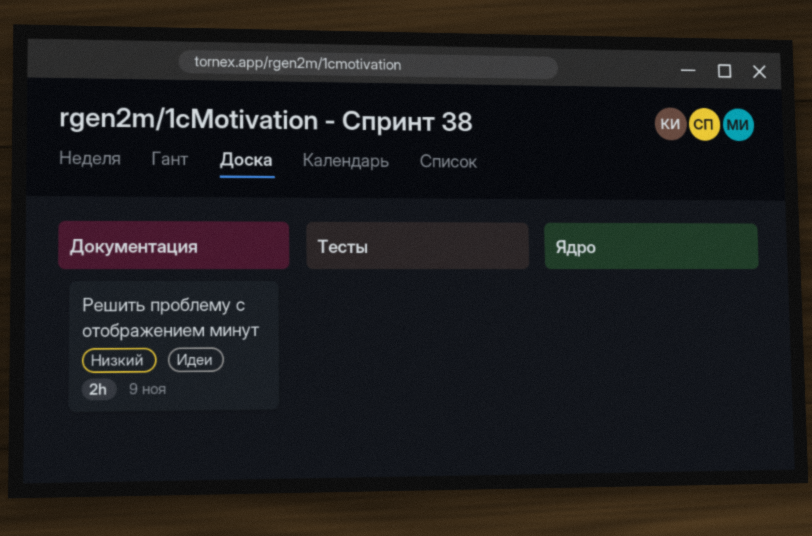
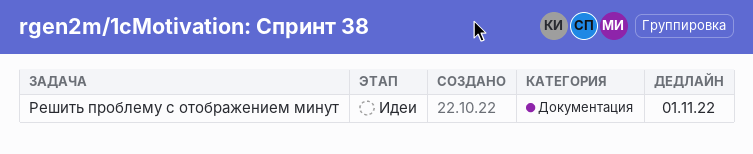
Решить проблему с отображением минут, due: Nov 9 -> Nov 1

